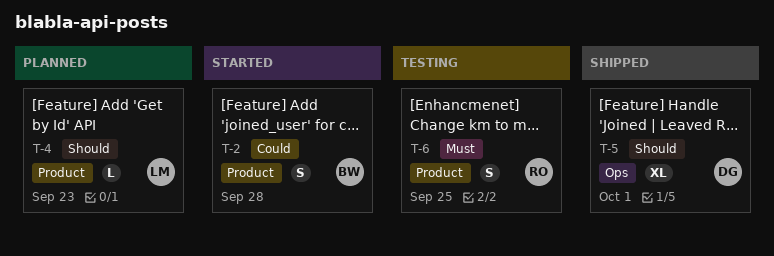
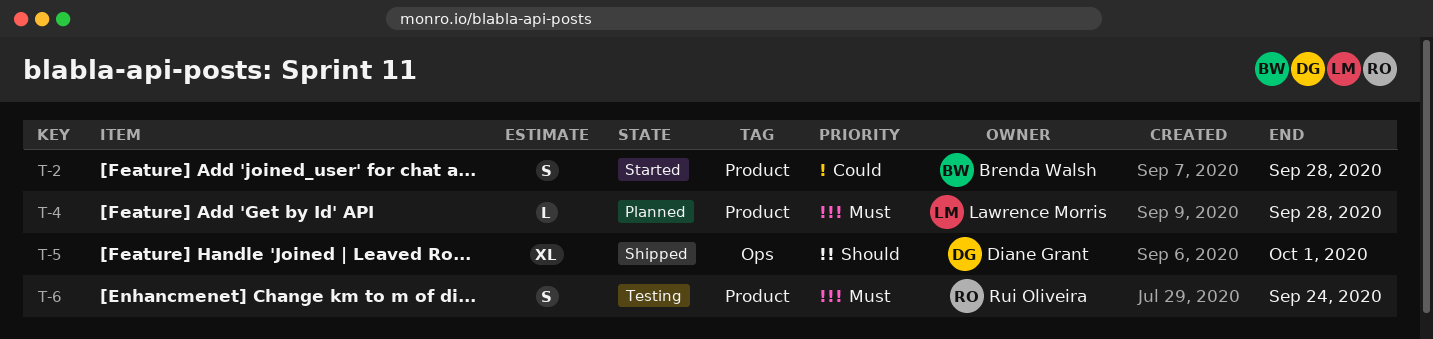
T-4, priority: Should -> Must
T-4, due: Sep 23 -> Sep 28
T-6, due: Sep 25 -> Sep 24

